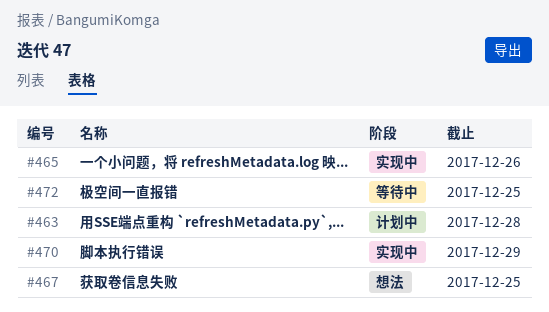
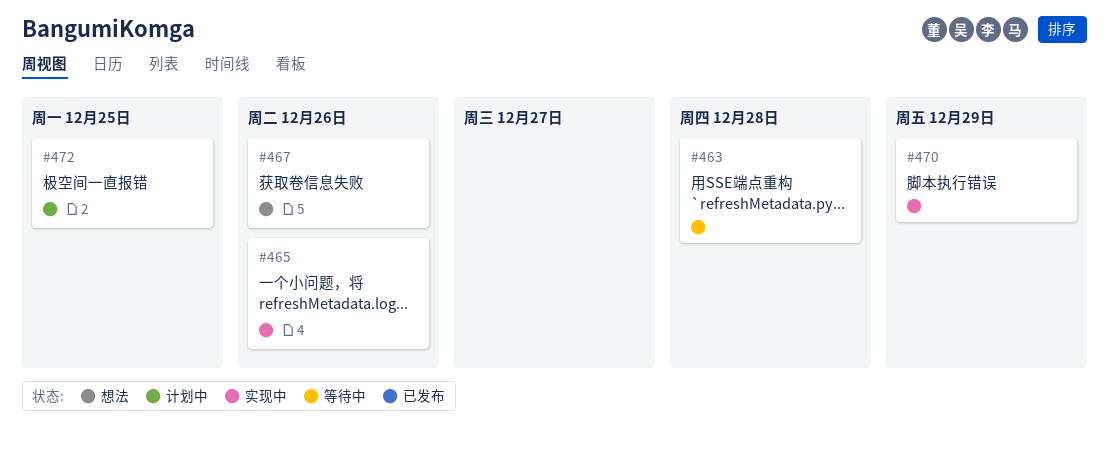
#463, status: 计划中 -> 等待中
#467, due: Dec 25 -> Dec 26
#472, status: 等待中 -> 计划中

